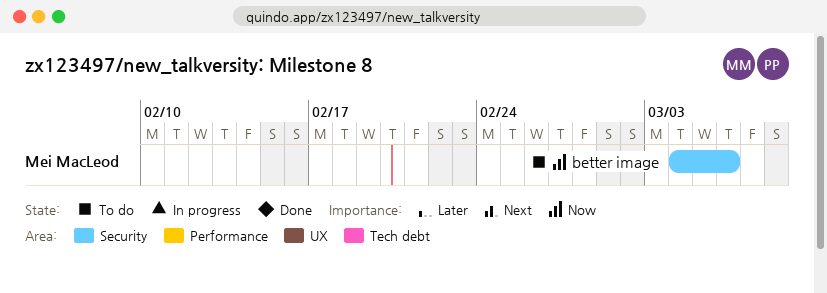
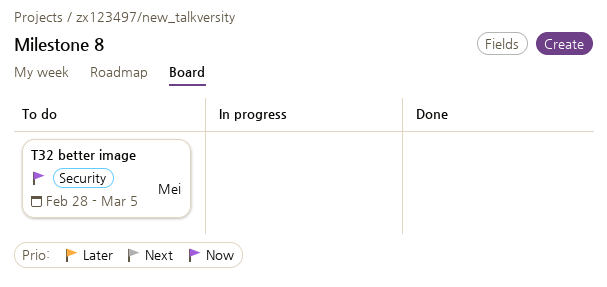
better image, start: Mar 4 -> Feb 28
better image, due: Mar 6 -> Mar 5

